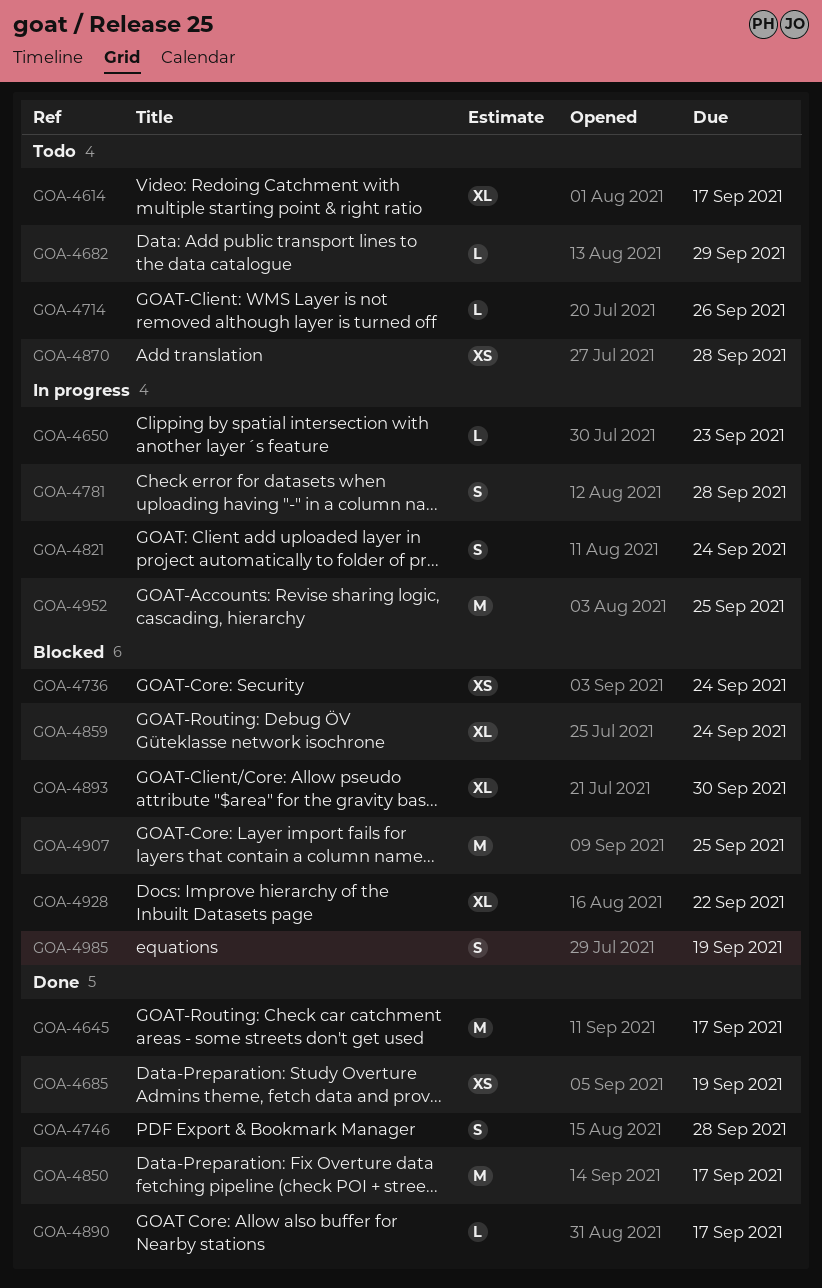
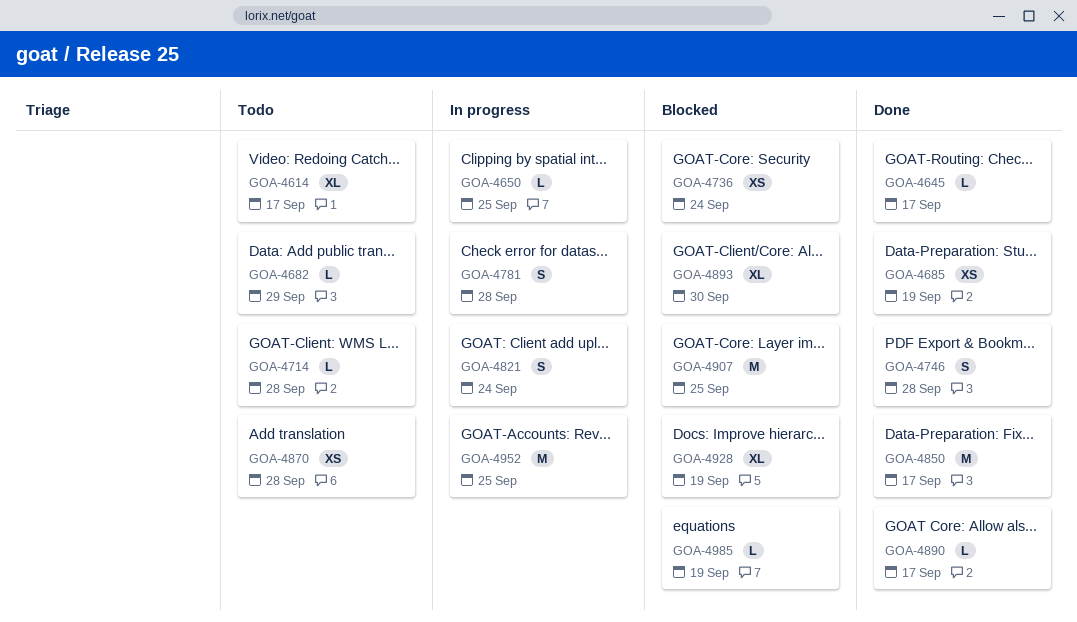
GOA-4645, estimate: M -> L
GOA-4650, due: Sep 23 -> Sep 25
GOA-4714, due: Sep 26 -> Sep 28
GOA-4859: present -> none
GOA-4928, due: Sep 22 -> Sep 19
GOA-4985, estimate: S -> L

